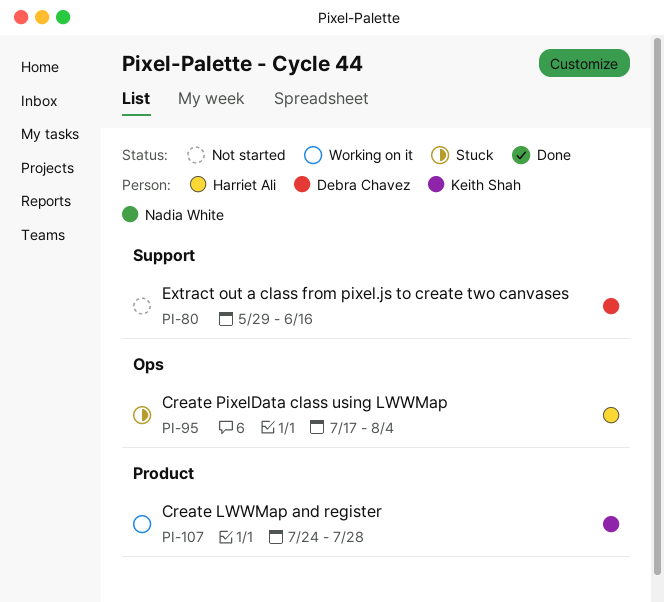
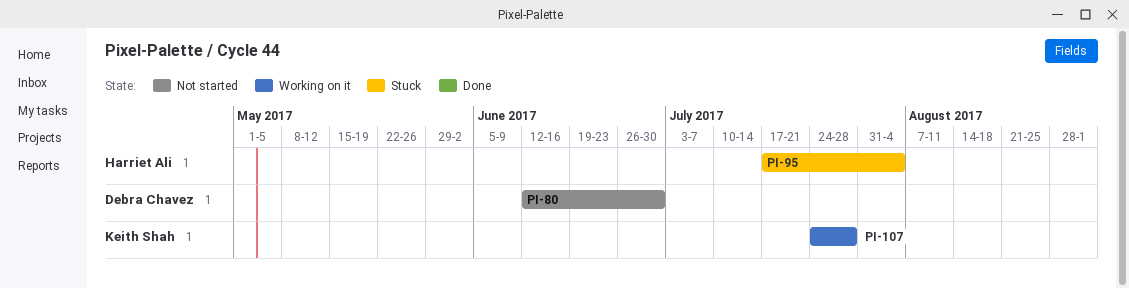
PI-80, start: May 29 -> Jun 12
PI-80, due: Jun 16 -> Jun 30

